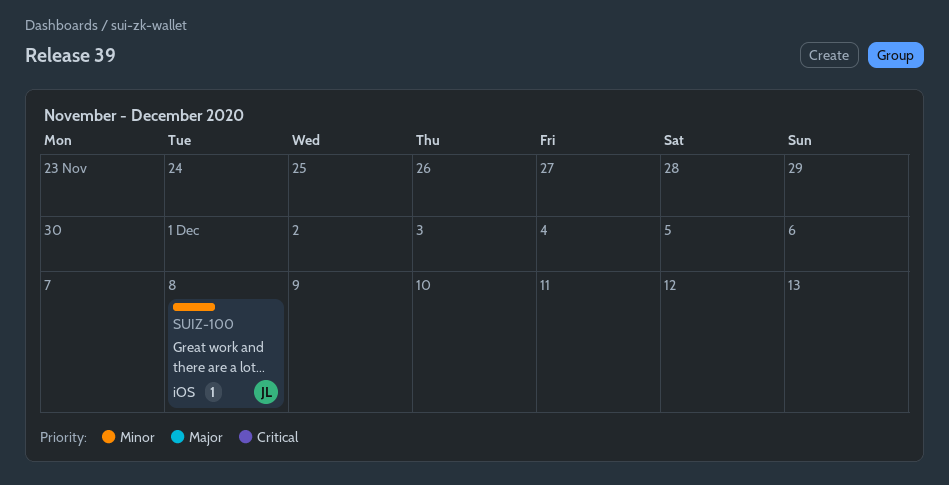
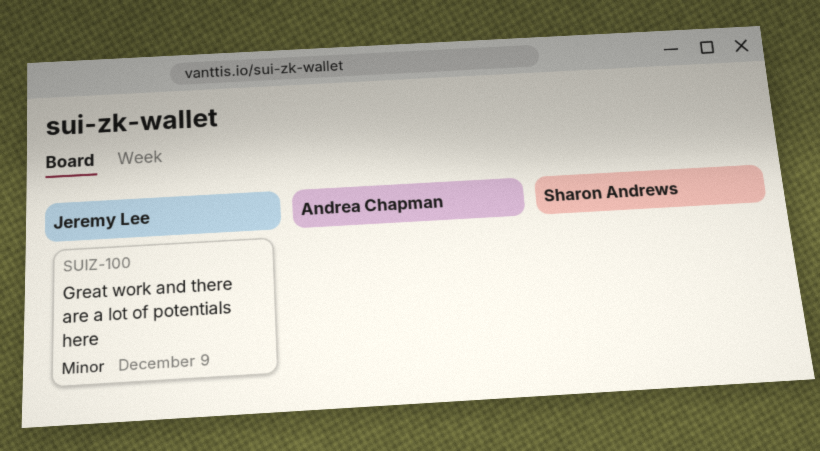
SUIZ-100, due: Dec 8 -> Dec 9

